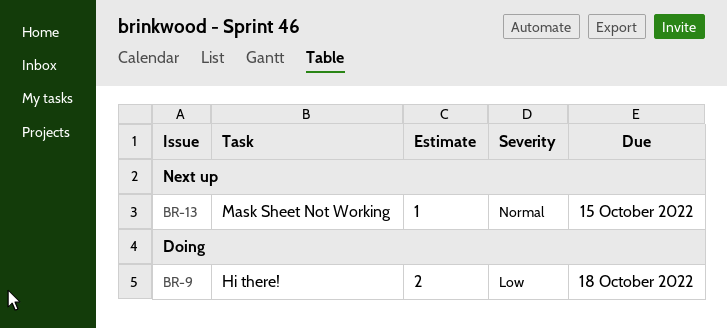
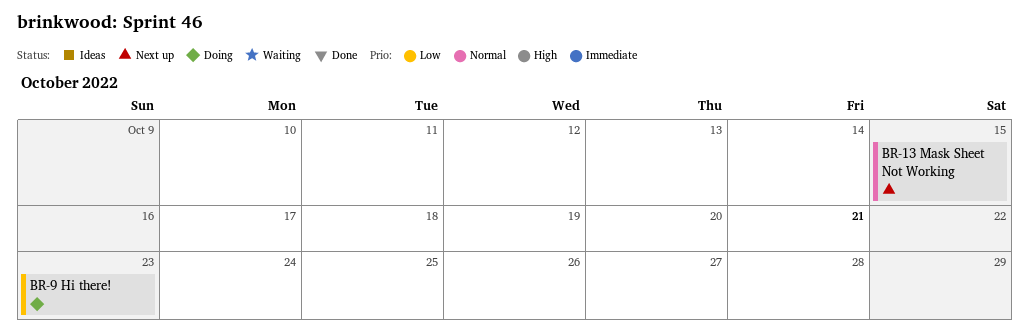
BR-9, due: Oct 18 -> Oct 23

